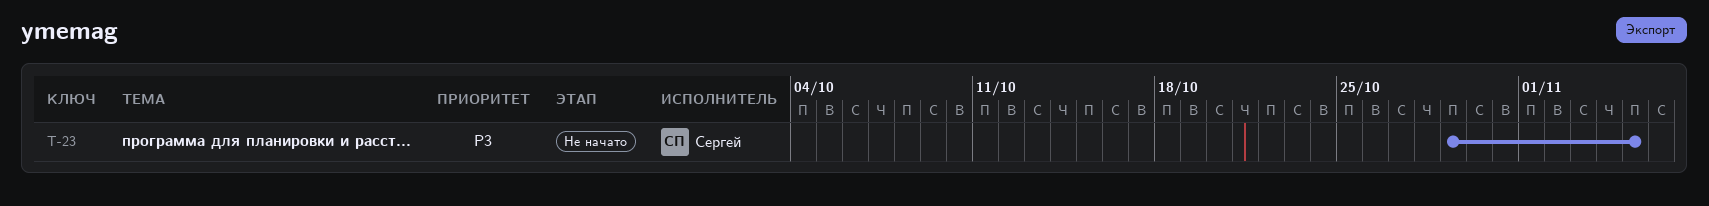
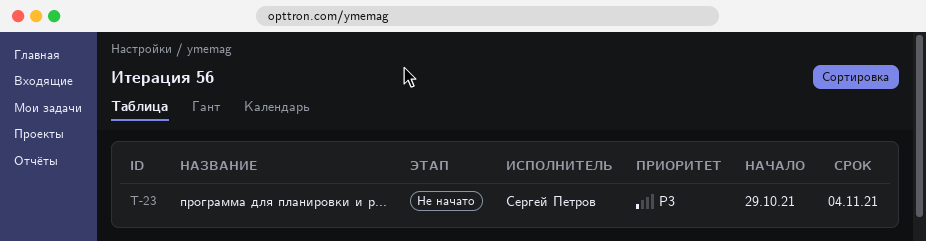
T-23, due: Nov 5 -> Nov 4

